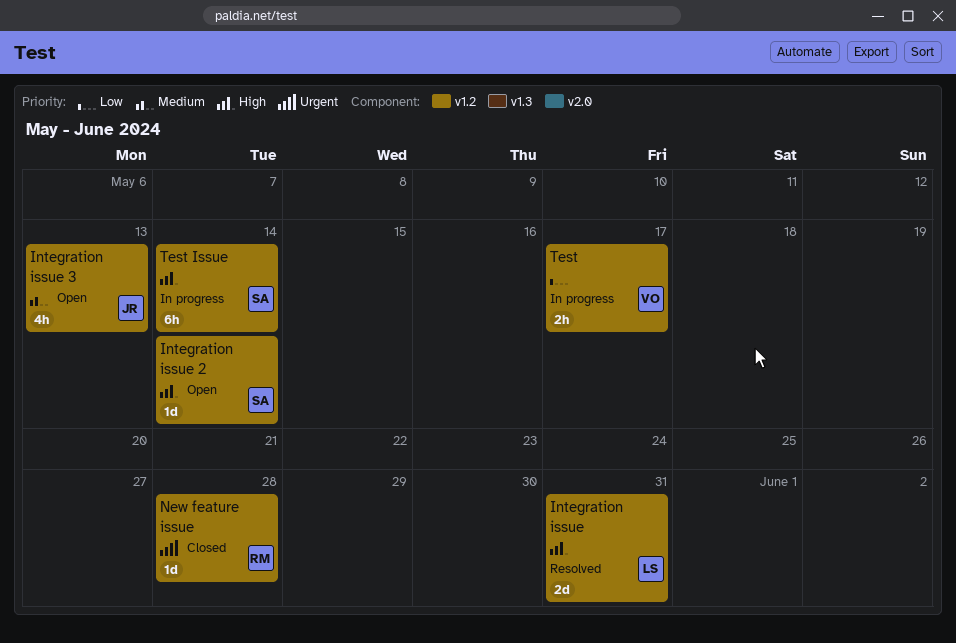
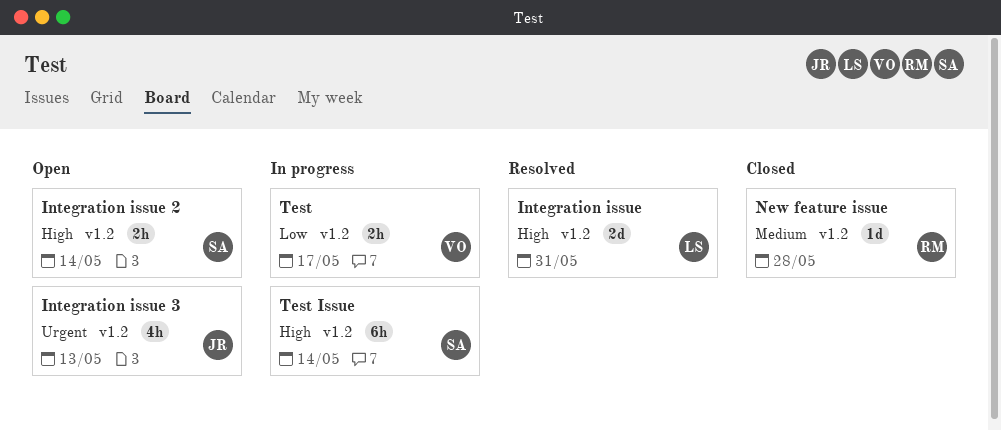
Integration issue 2, estimate: 1d -> 2h
Integration issue 3, priority: Medium -> Urgent
New feature issue, priority: Urgent -> Medium

